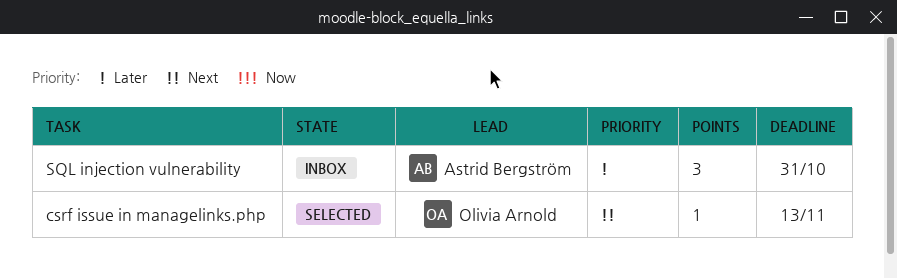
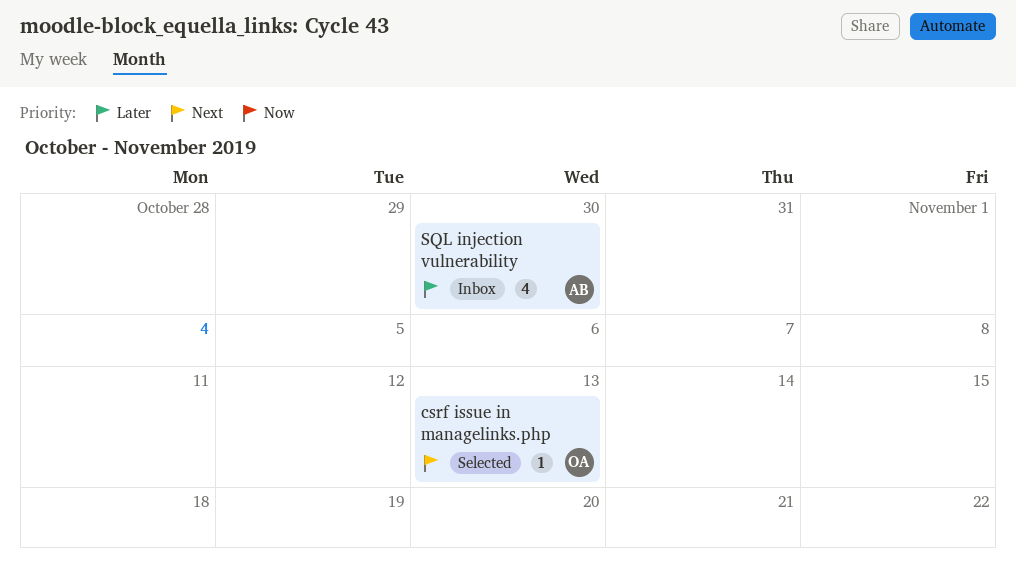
SQL injection vulnerability, estimate: 3 -> 4
SQL injection vulnerability, due: Oct 31 -> Oct 30

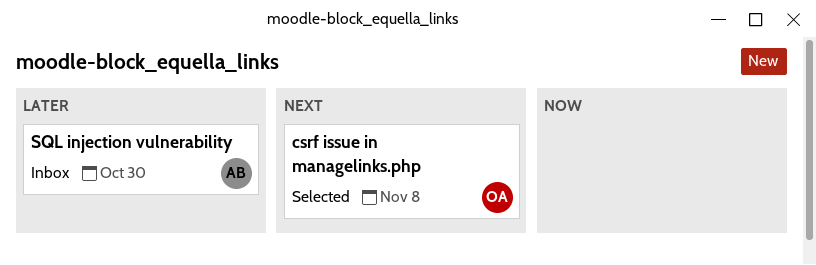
csrf issue in managelinks.php, due: Nov 13 -> Nov 8

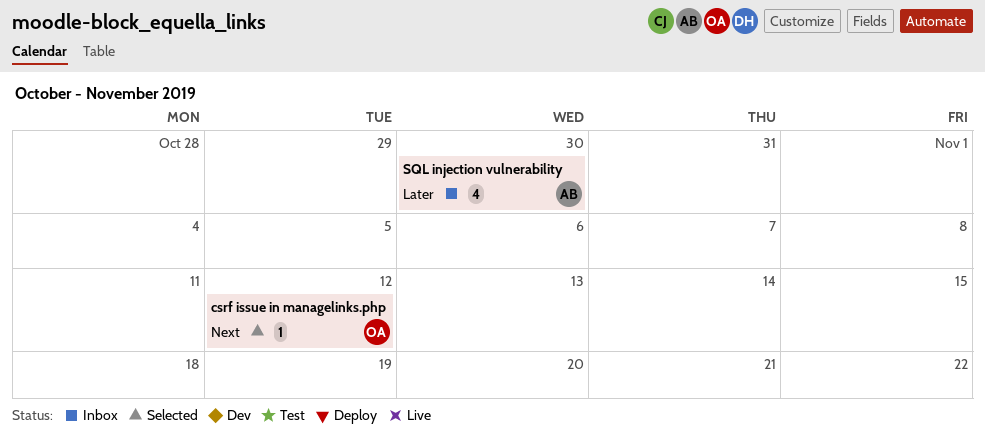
csrf issue in managelinks.php, due: Nov 8 -> Nov 12

